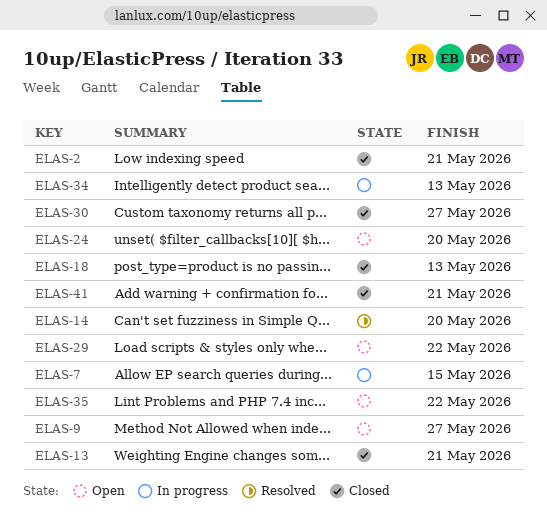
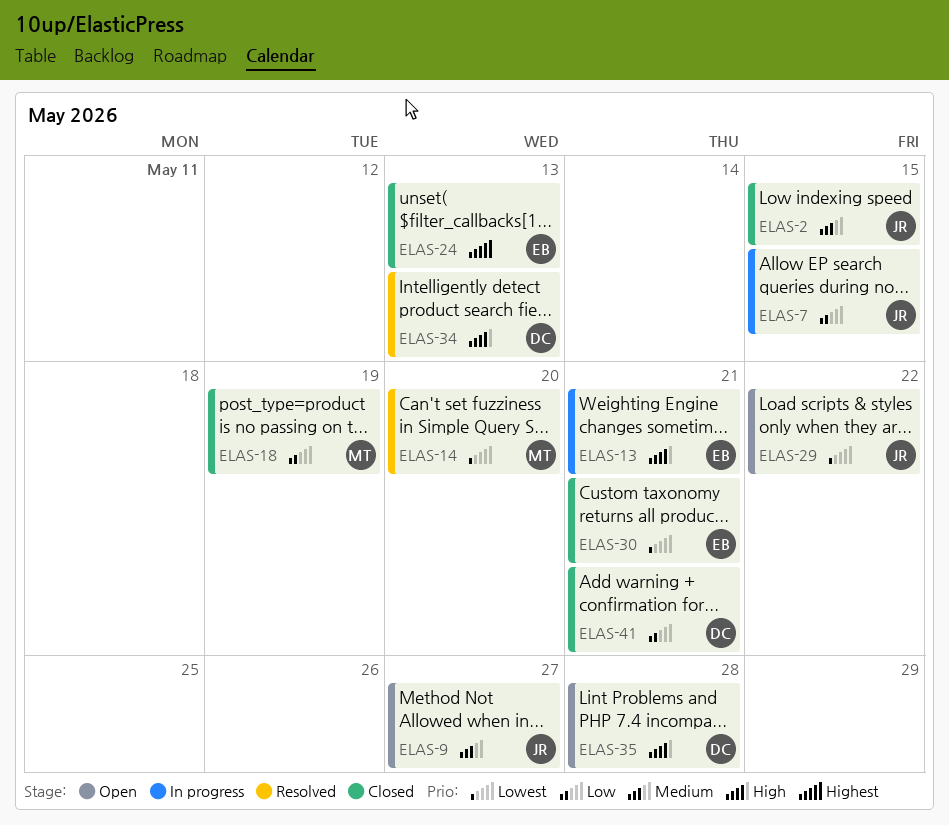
ELAS-2, due: May 21 -> May 15
ELAS-13, status: Closed -> In progress
ELAS-18, due: May 13 -> May 19
ELAS-24, status: Open -> Closed
ELAS-24, due: May 20 -> May 13
ELAS-30, due: May 27 -> May 21
ELAS-34, status: In progress -> Resolved
ELAS-35, due: May 22 -> May 28

